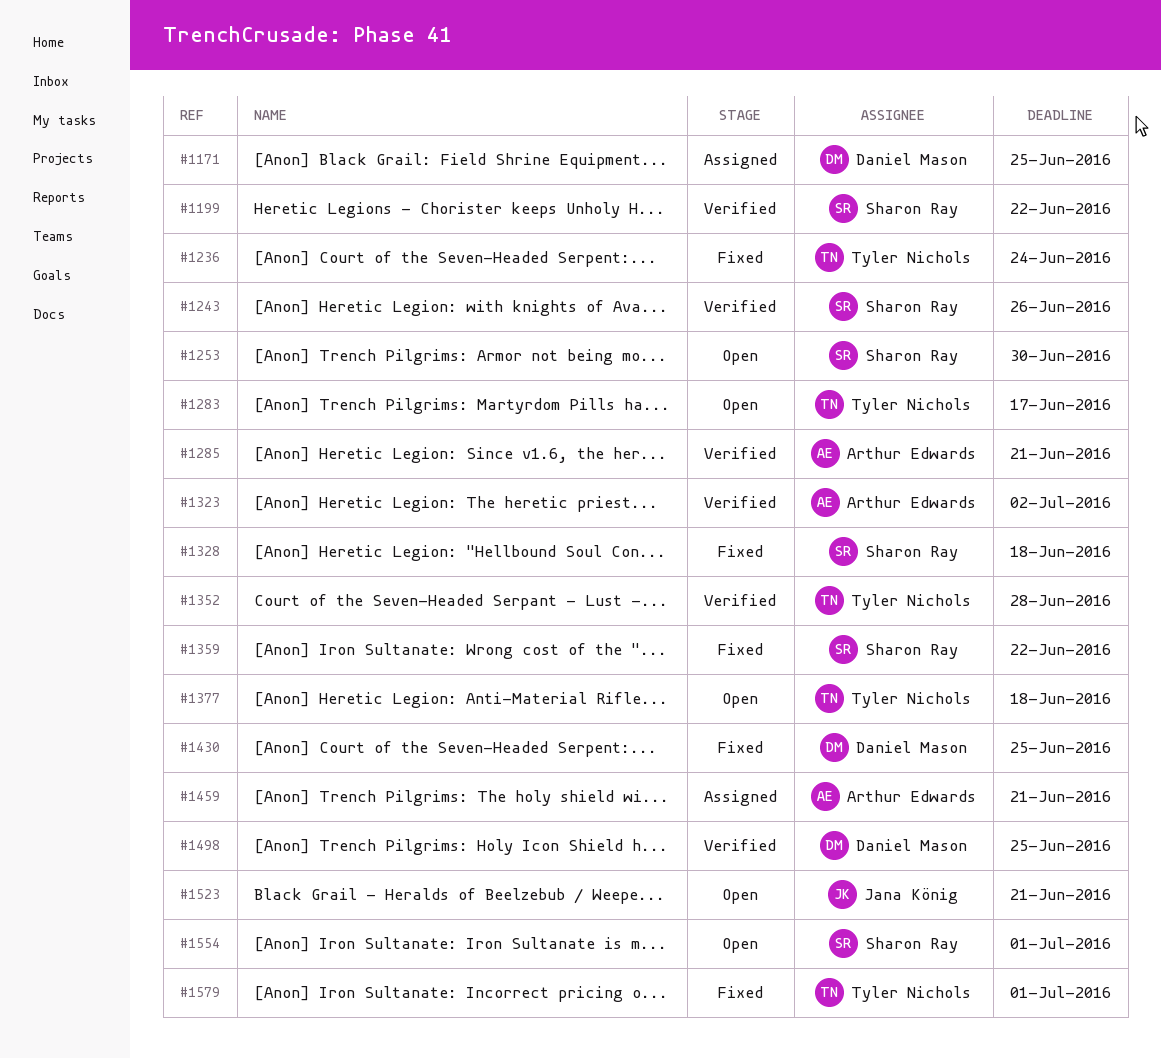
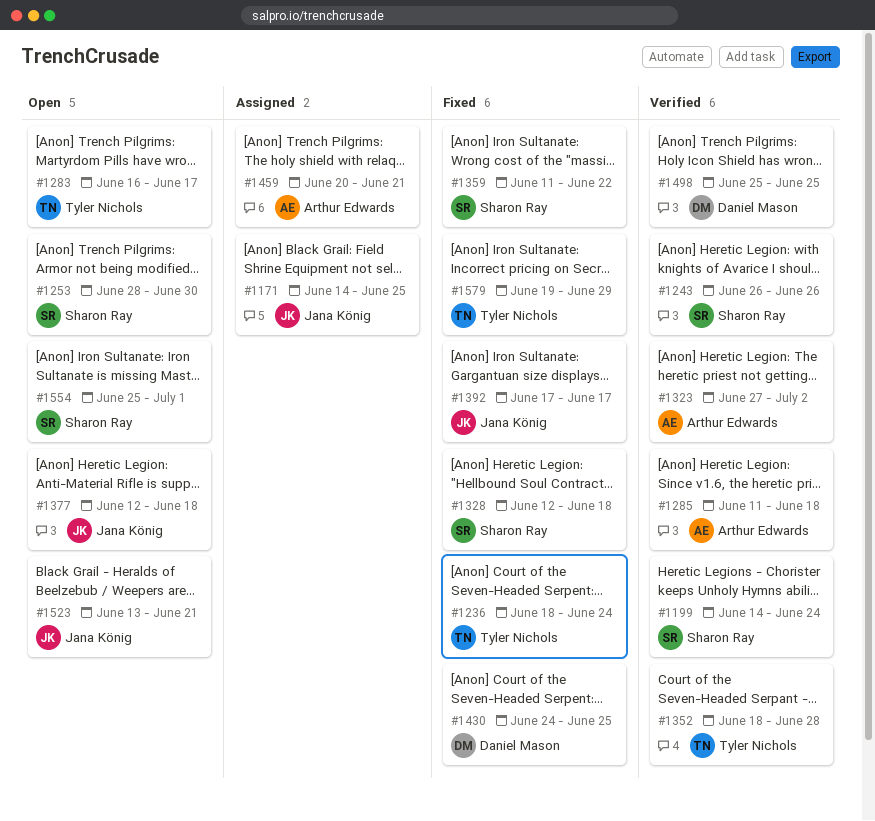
#1171, owner: Daniel Mason -> Jana König
#1199, due: Jun 22 -> Jun 24
#1285, due: Jun 21 -> Jun 18
#1377, owner: Tyler Nichols -> Jana König
#1392: none -> present
#1579, due: Jul 1 -> Jun 29

